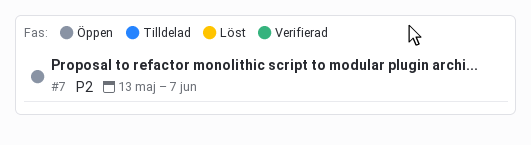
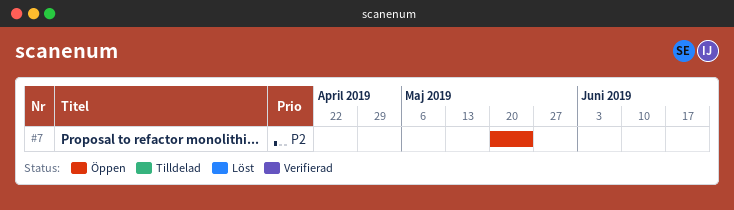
#7, start: May 13 -> May 20
#7, due: Jun 7 -> May 24

